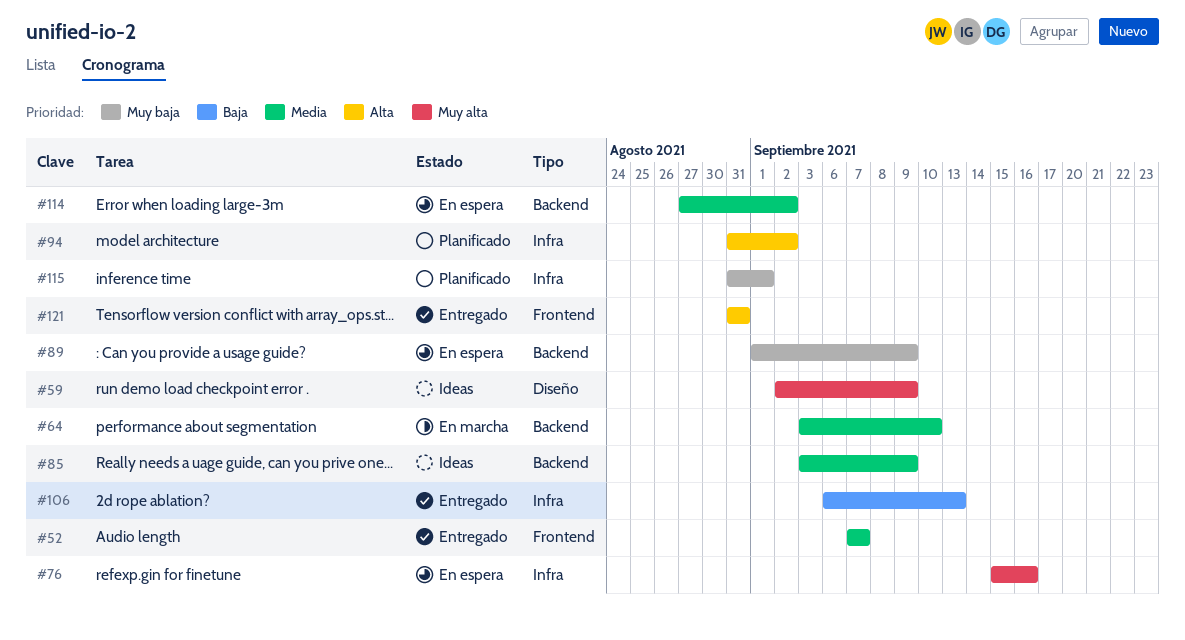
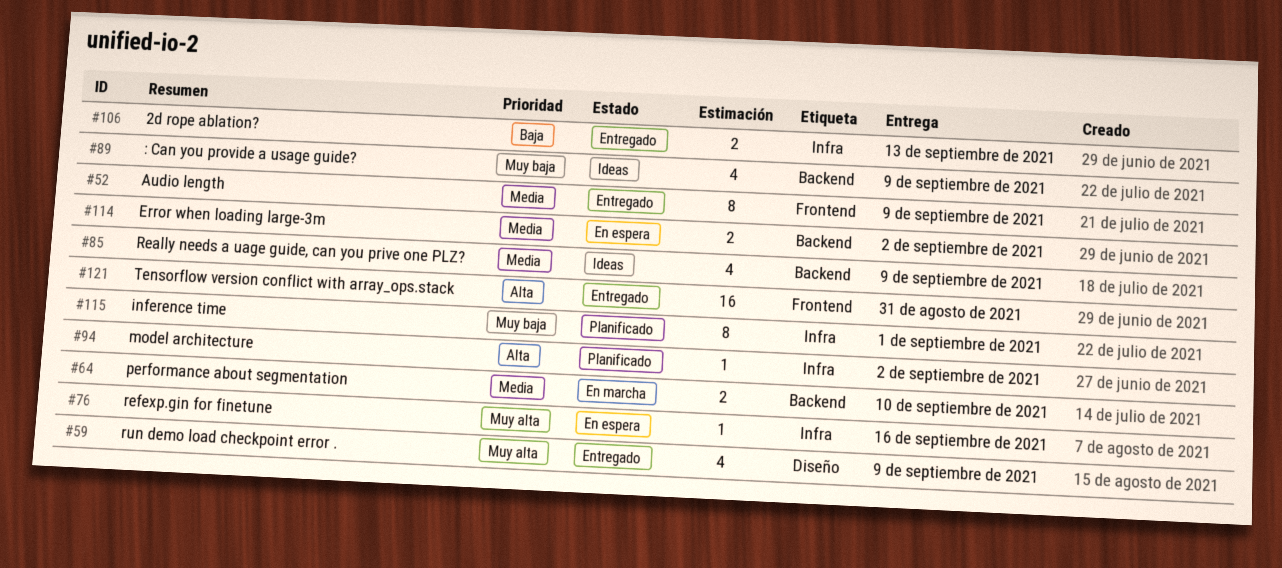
#52, due: Sep 7 -> Sep 9
#59, status: Ideas -> Entregado
#89, status: En espera -> Ideas

